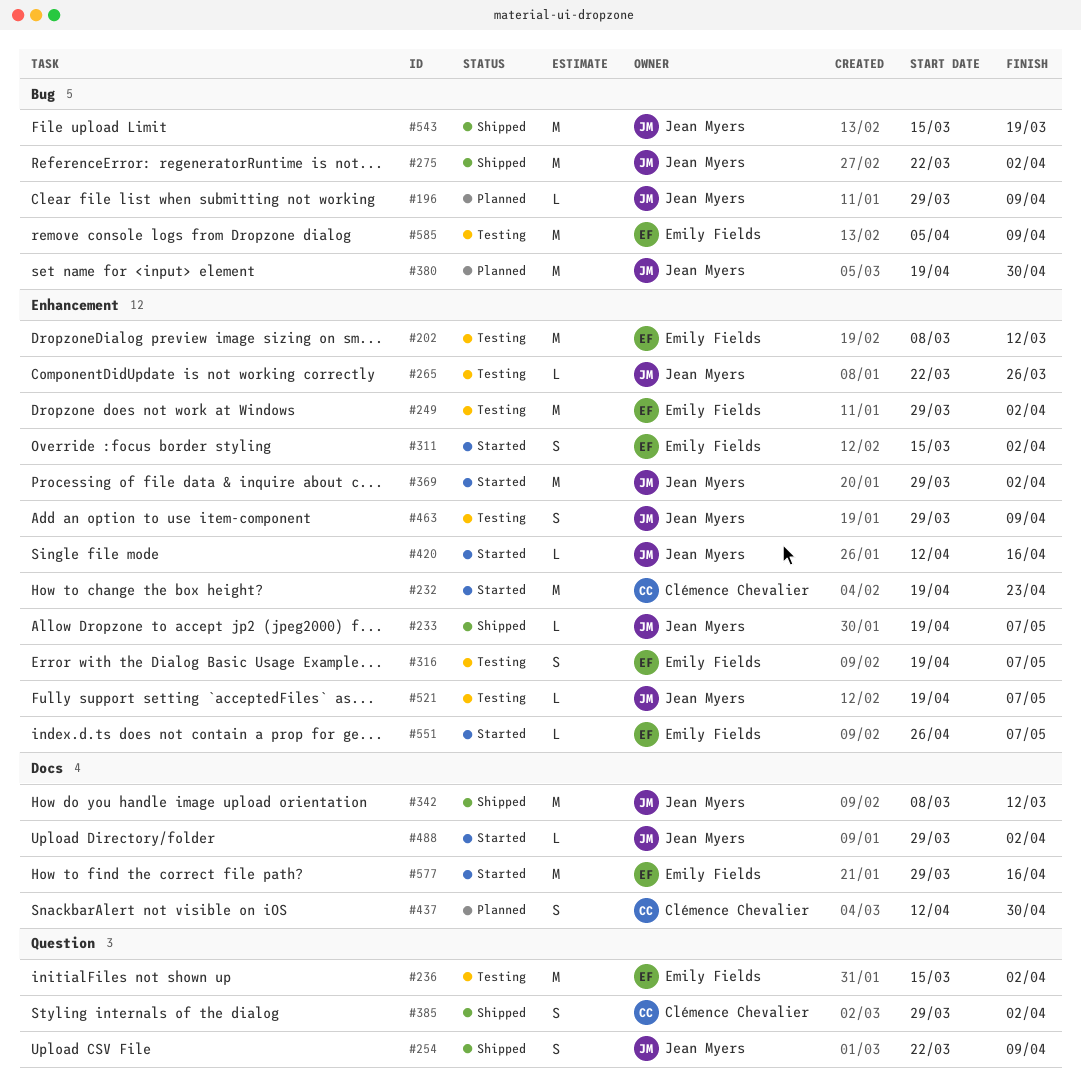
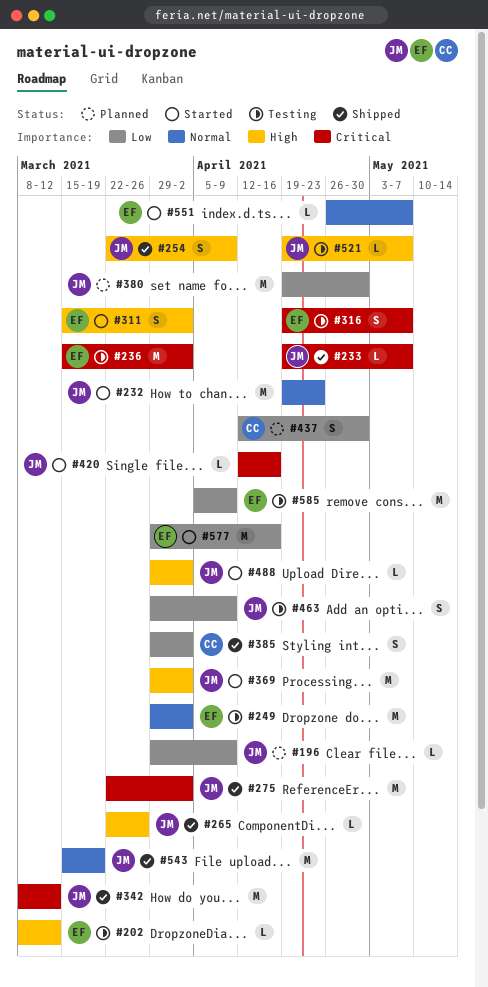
#202, estimate: M -> L
#232, owner: Clémence Chevalier -> Jean Myers
#265, status: Testing -> Shipped

